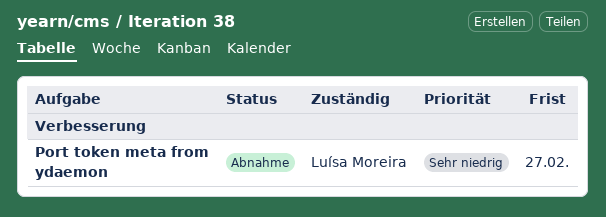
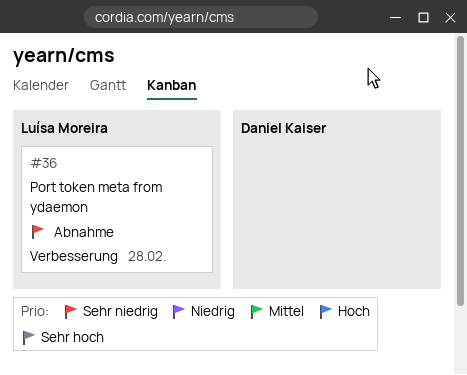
Port token meta from ydaemon, due: Feb 27 -> Feb 28

